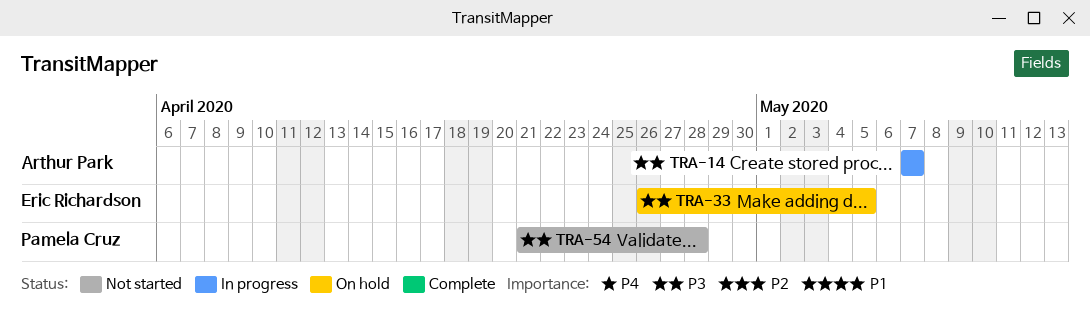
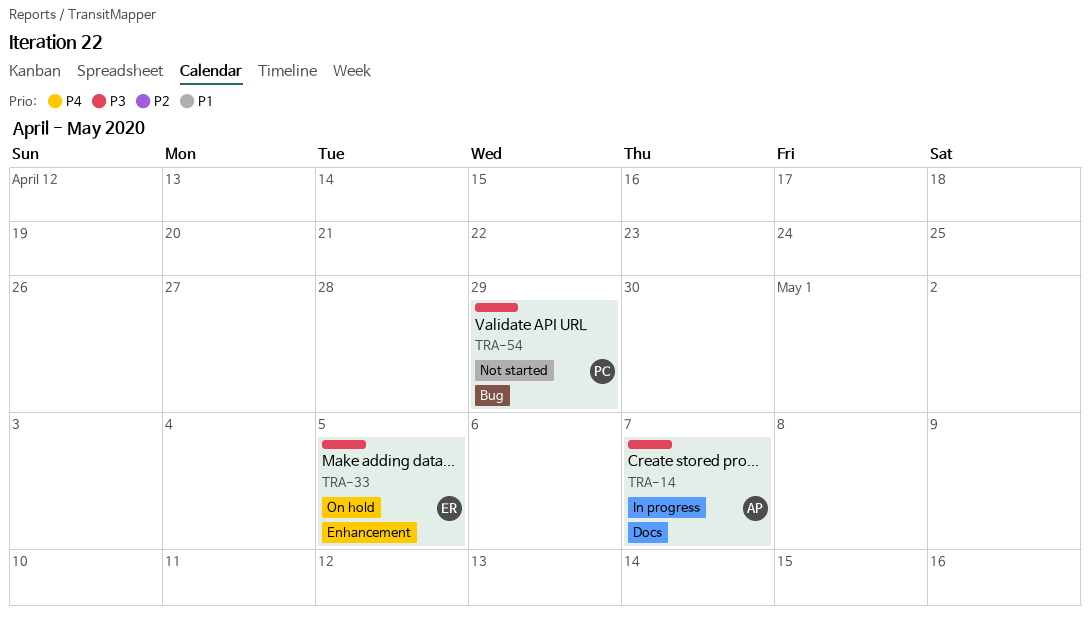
TRA-54, due: Apr 28 -> Apr 29

